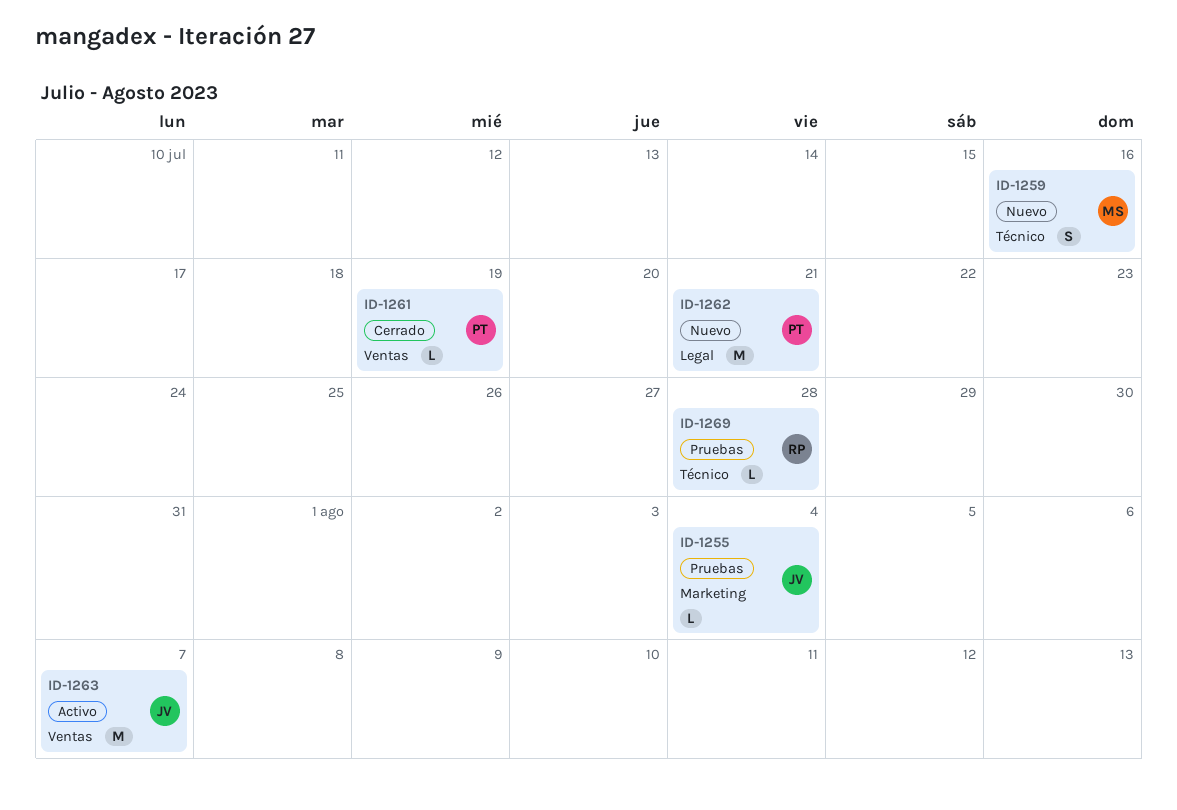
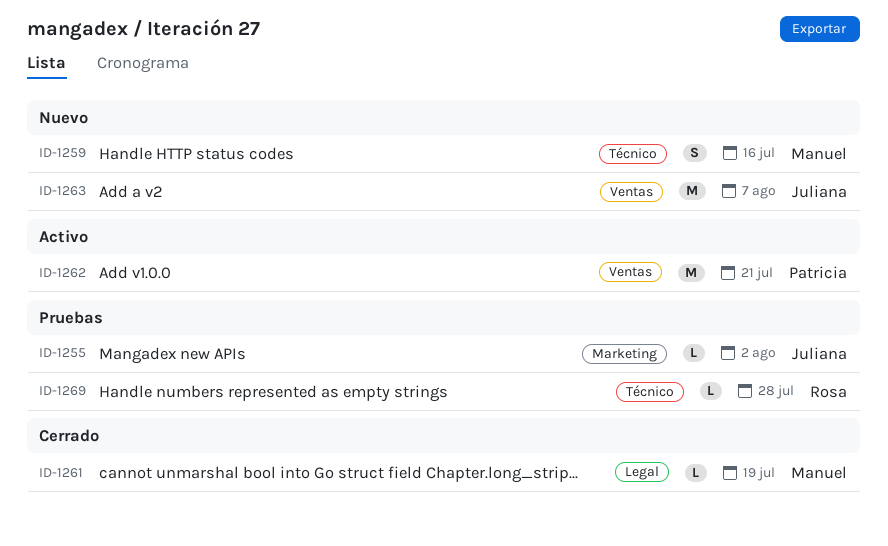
ID-1255, due: Aug 4 -> Aug 2
ID-1261, owner: Patricia -> Manuel
ID-1261, label: Ventas -> Legal
ID-1262, status: Nuevo -> Activo
ID-1262, label: Legal -> Ventas
ID-1263, status: Activo -> Nuevo

